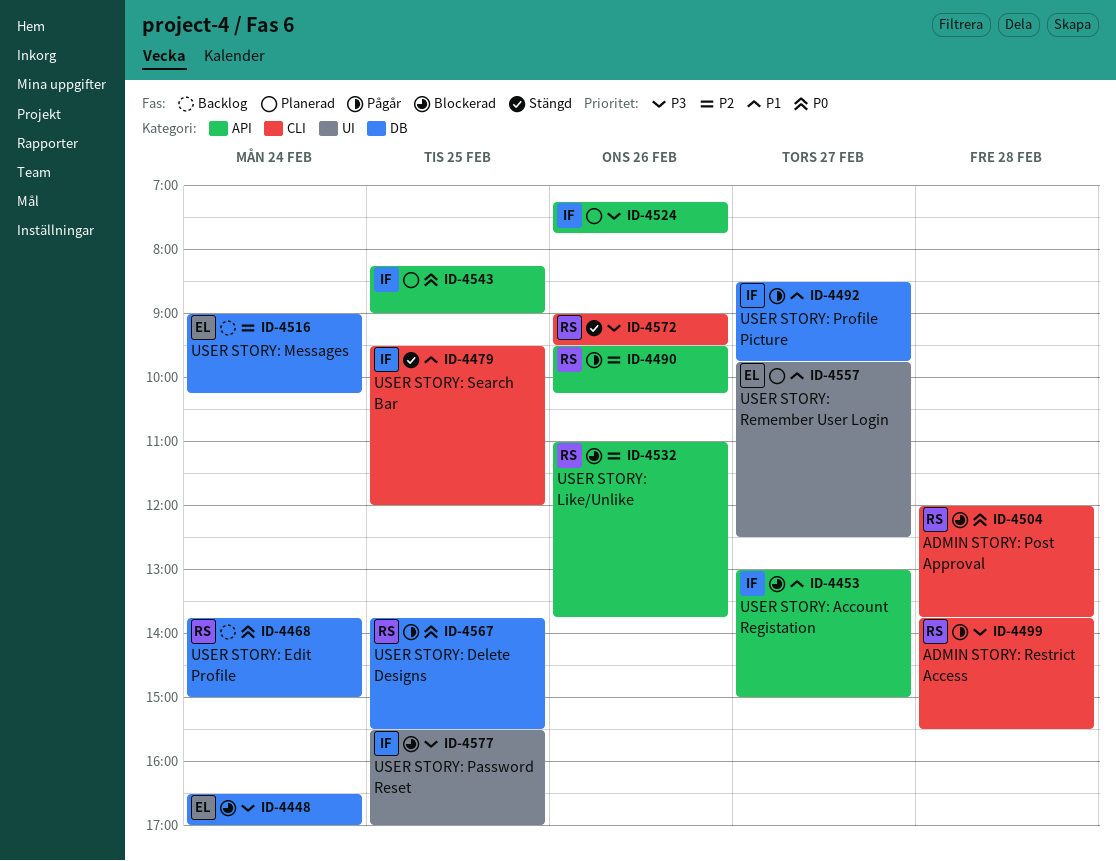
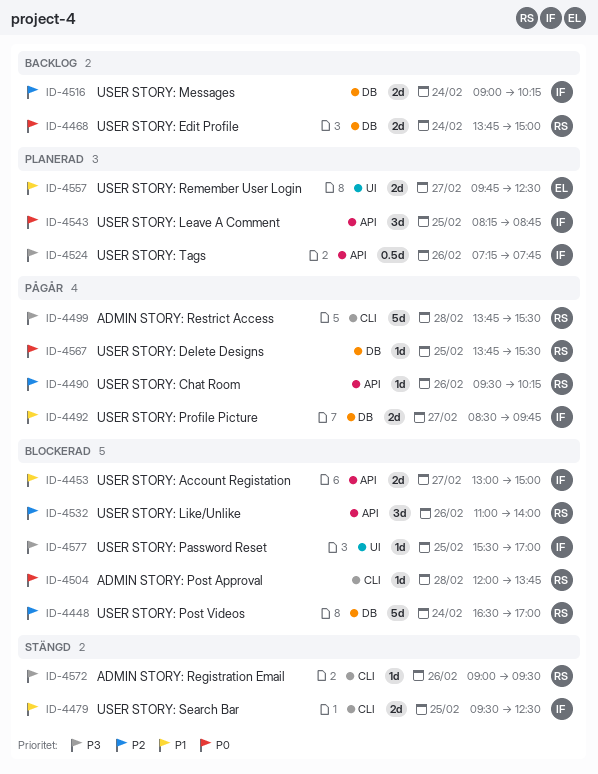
ID-4448, owner: EL -> RS
ID-4448, priority: P3 -> P2
ID-4479, ends: 12:00 -> 12:30
ID-4516, owner: EL -> IF
ID-4532, ends: 13:45 -> 14:00
ID-4543, ends: 09:00 -> 08:45

